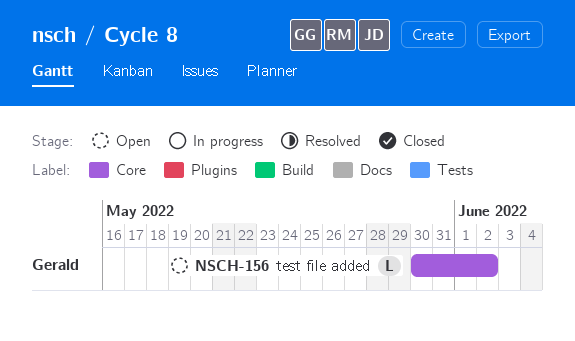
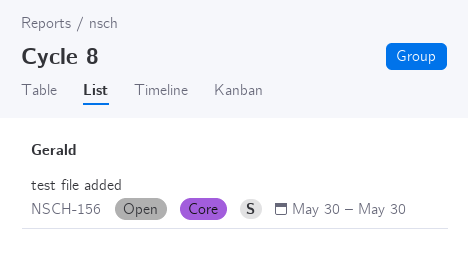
NSCH-156, estimate: L -> S
NSCH-156, due: Jun 2 -> May 30

